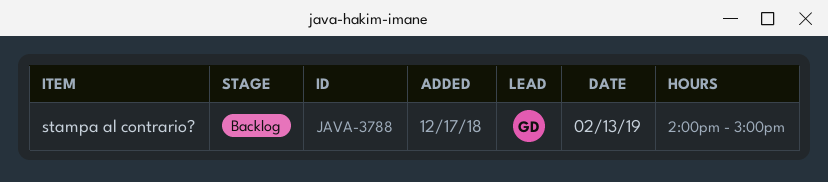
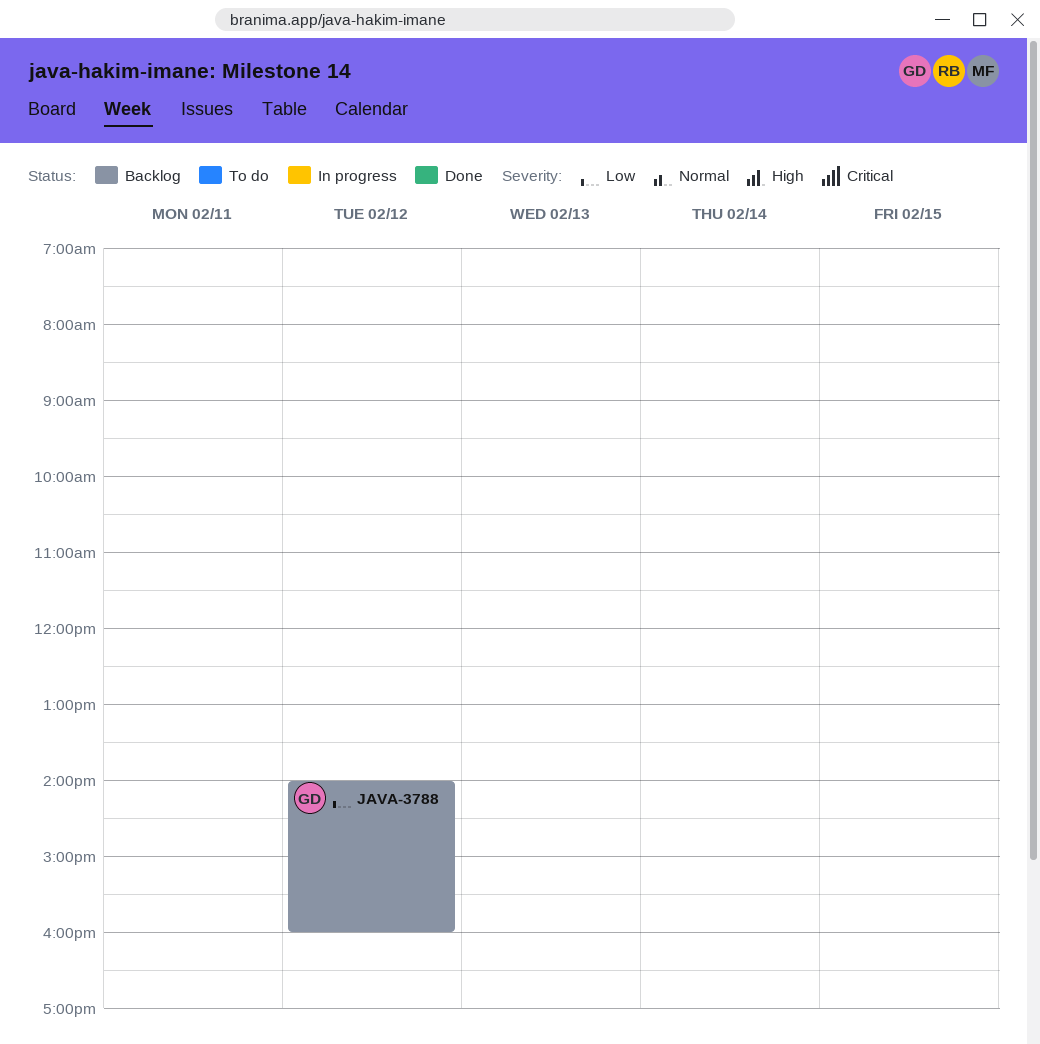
JAVA-3788, day: Feb 13 -> Feb 12
JAVA-3788, ends: 15:00 -> 16:00

